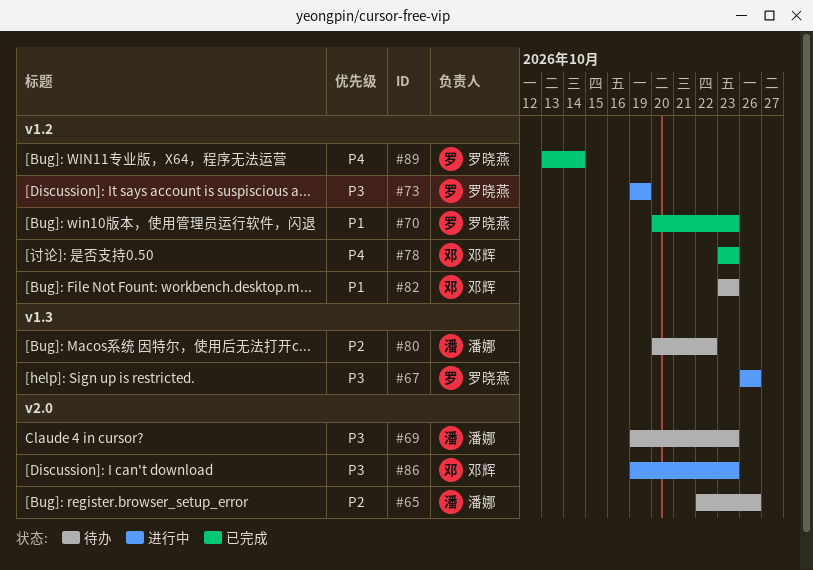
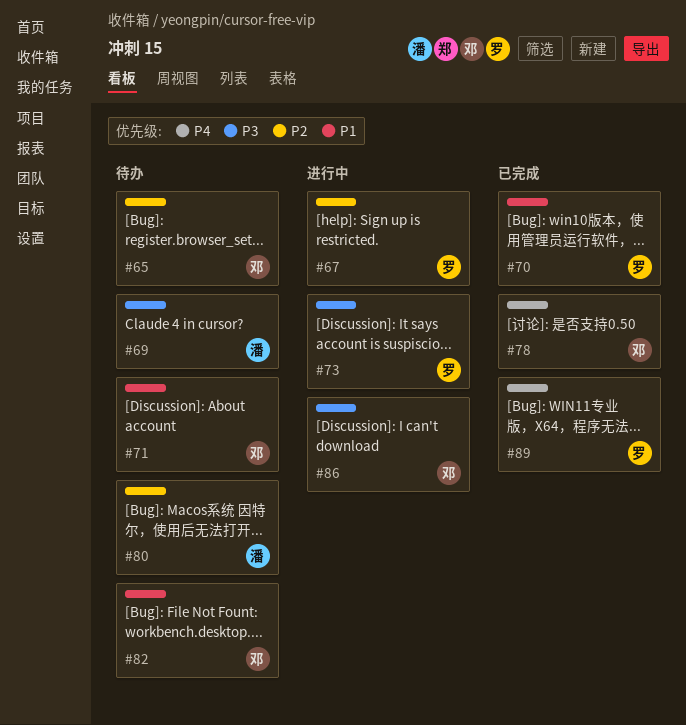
#65, owner: 潘娜 -> 邓辉
#67, priority: P3 -> P2
#71: none -> present

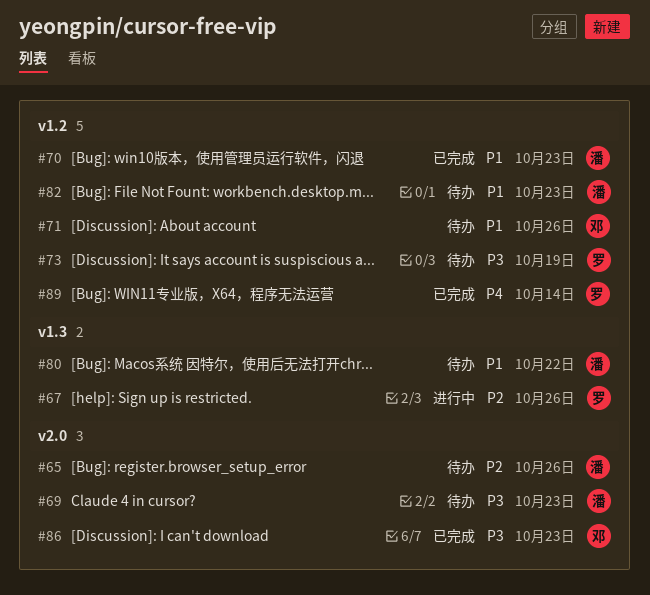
#65, owner: 邓 -> 潘
#70, owner: 罗 -> 潘
#73, status: 进行中 -> 待办
#78: present -> none
#80, priority: P2 -> P1
#82, owner: 邓 -> 潘
#86, status: 进行中 -> 已完成

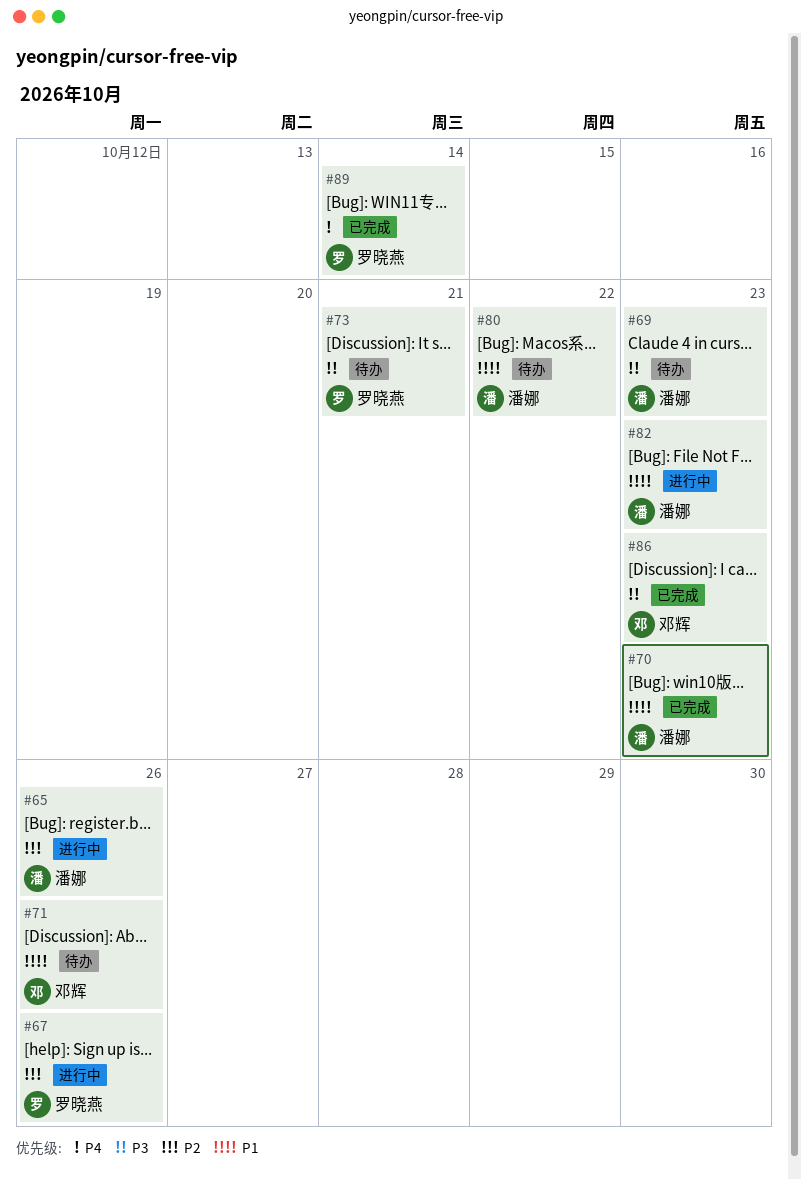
#65, status: 待办 -> 进行中
#73, due: Oct 19 -> Oct 21
#82, status: 待办 -> 进行中

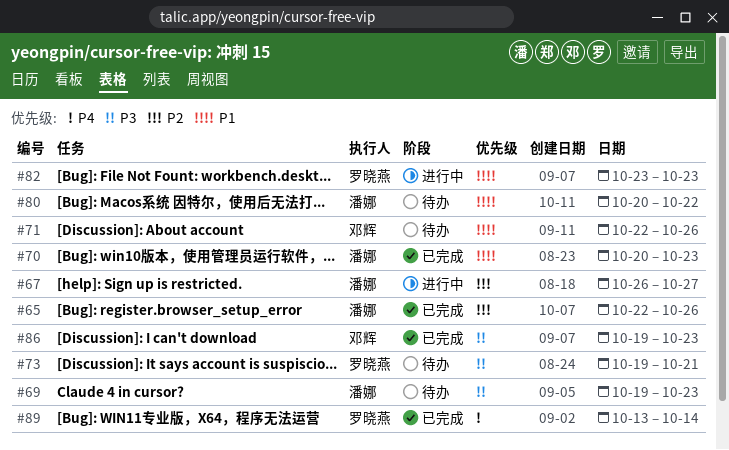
#65, status: 进行中 -> 已完成
#67, owner: 罗晓燕 -> 潘娜
#67, due: Oct 26 -> Oct 27
#82, owner: 潘娜 -> 罗晓燕

